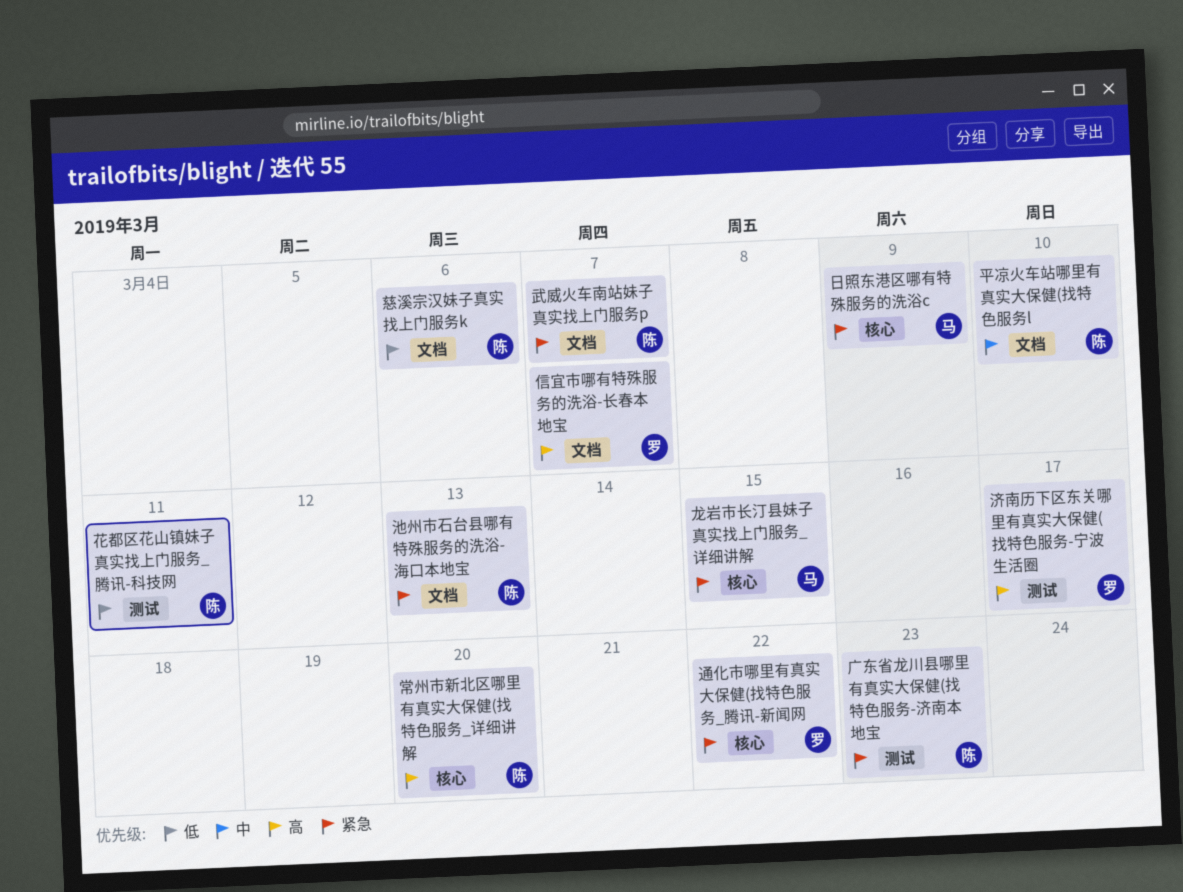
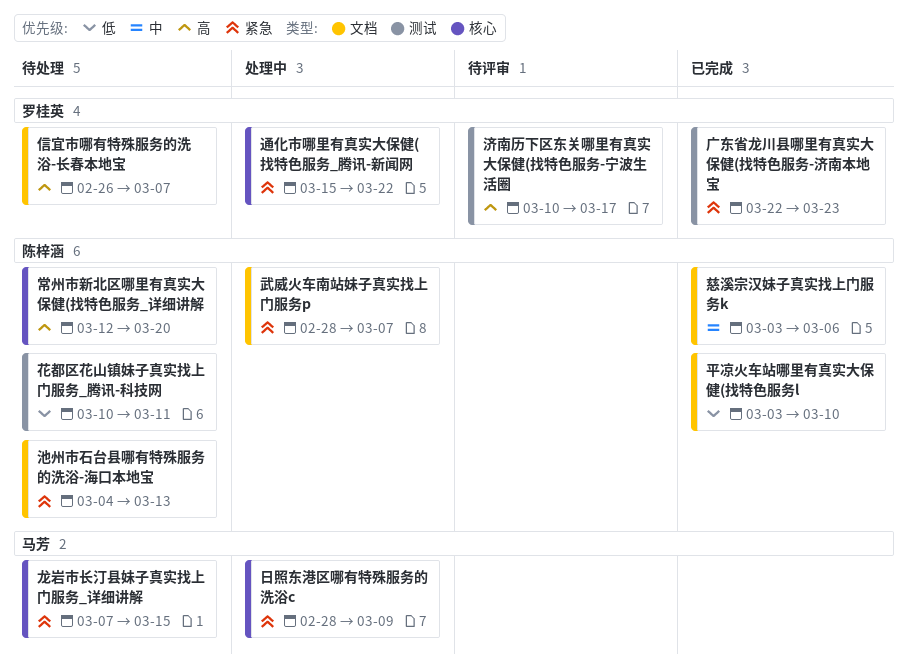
平凉火车站哪里有真实大保健(找特色服务l, priority: 中 -> 低
广东省龙川县哪里有真实大保健(找特色服务-济南本地宝, owner: 陈梓涵 -> 罗桂英
慈溪宗汉妹子真实找上门服务k, priority: 低 -> 中

